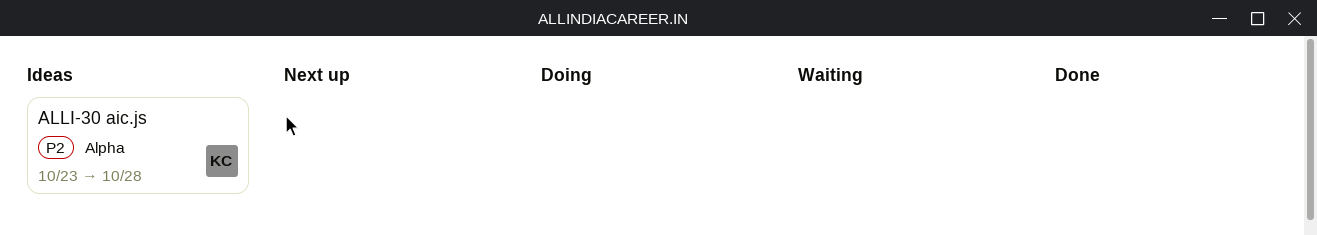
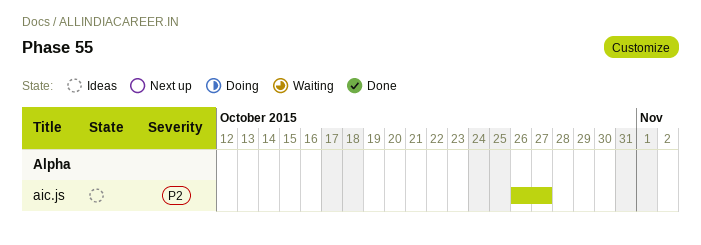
aic.js, start: Oct 23 -> Oct 26
aic.js, due: Oct 28 -> Oct 27

